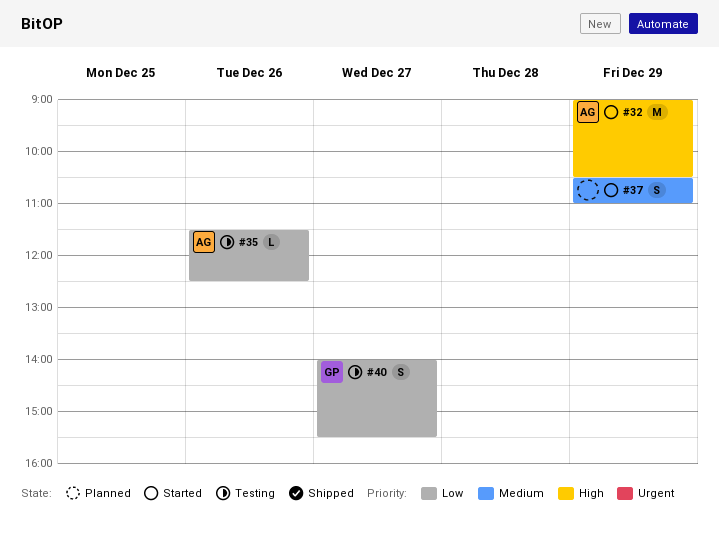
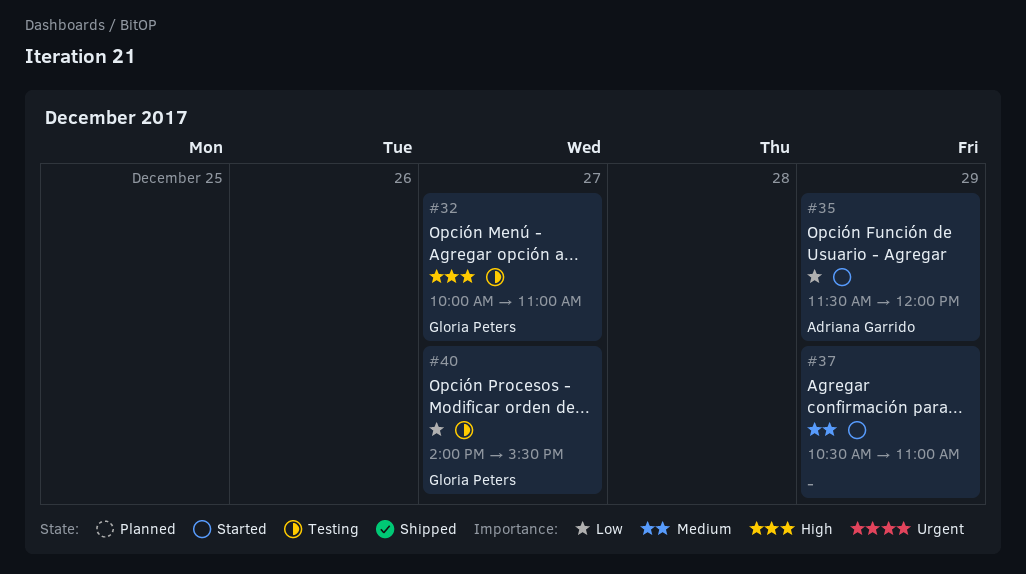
#32, status: Started -> Testing
#32, owner: Adriana Garrido -> Gloria Peters
#32, day: Dec 29 -> Dec 27
#32, begins: 09:00 -> 10:00
#32, ends: 10:30 -> 11:00
#35, status: Testing -> Started
#35, day: Dec 26 -> Dec 29
#35, ends: 12:30 -> 12:00

